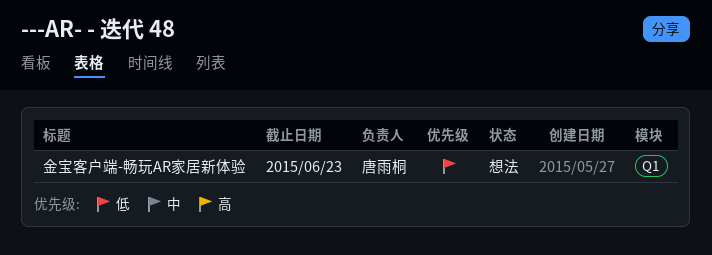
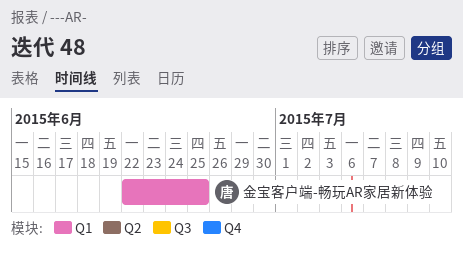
金宝客户端-畅玩AR家居新体验, due: Jun 23 -> Jun 25

